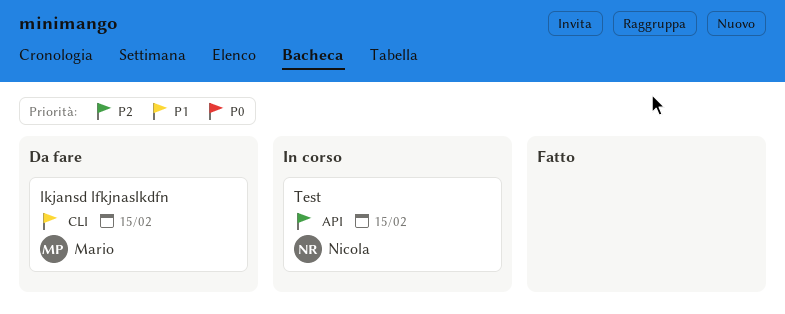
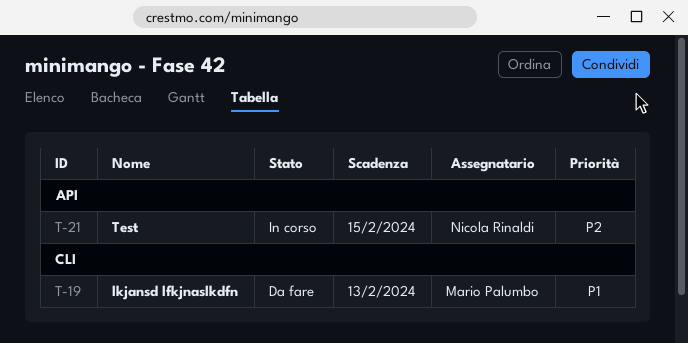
lkjansd lfkjnaslkdfn, due: Feb 15 -> Feb 13

